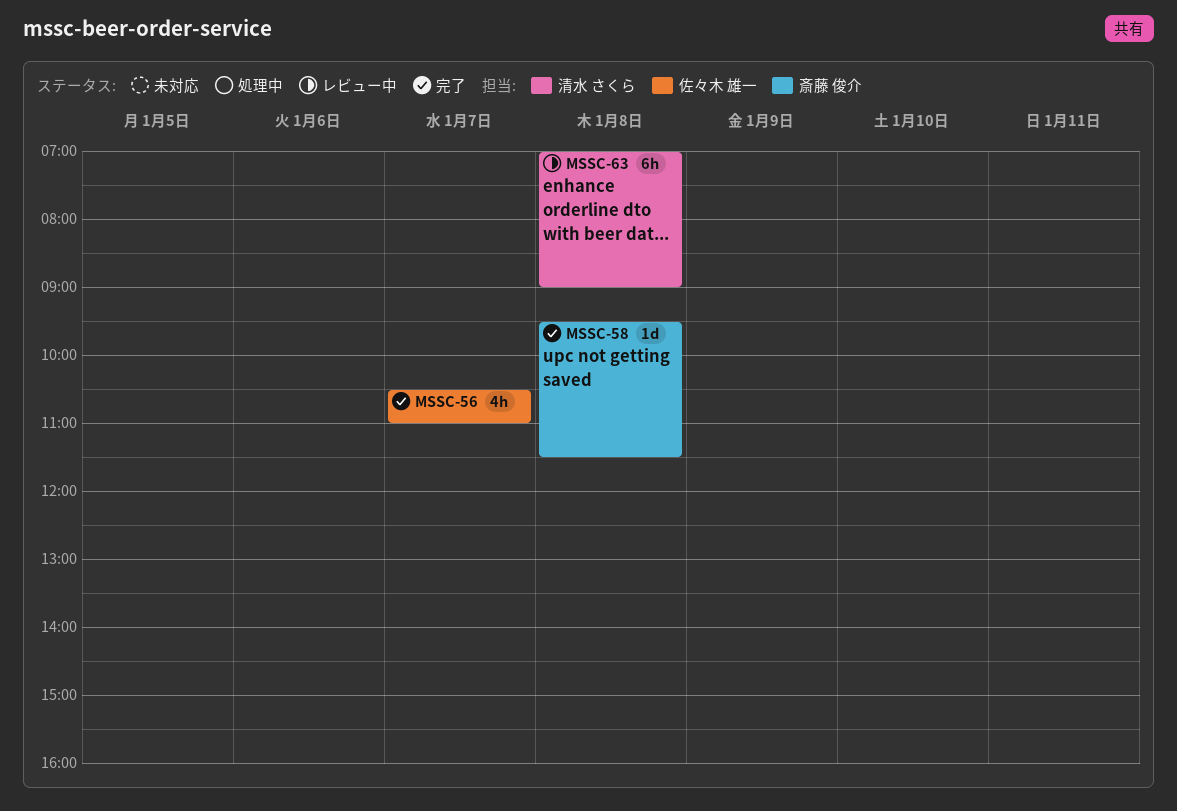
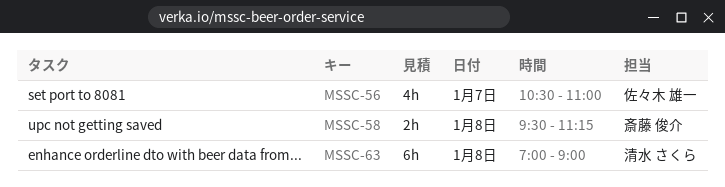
MSSC-58, estimate: 1d -> 2h
MSSC-58, ends: 11:30 -> 11:15

